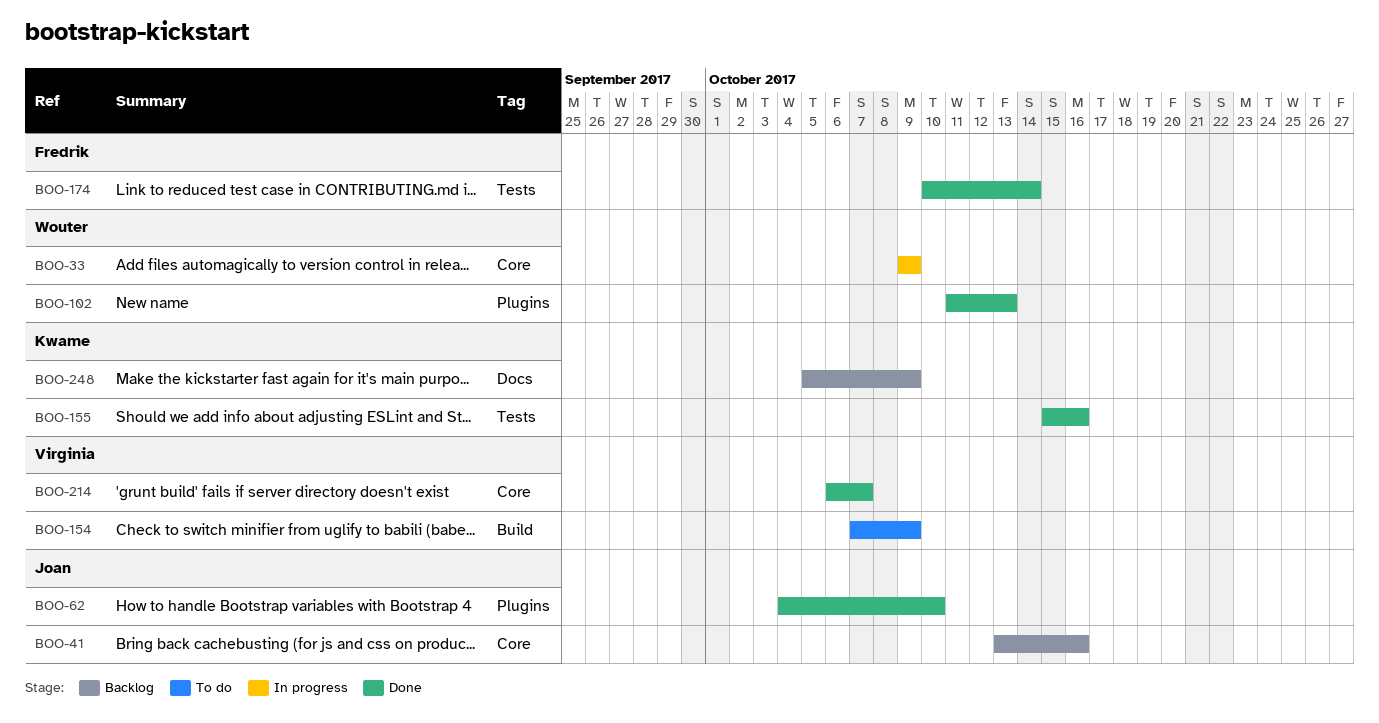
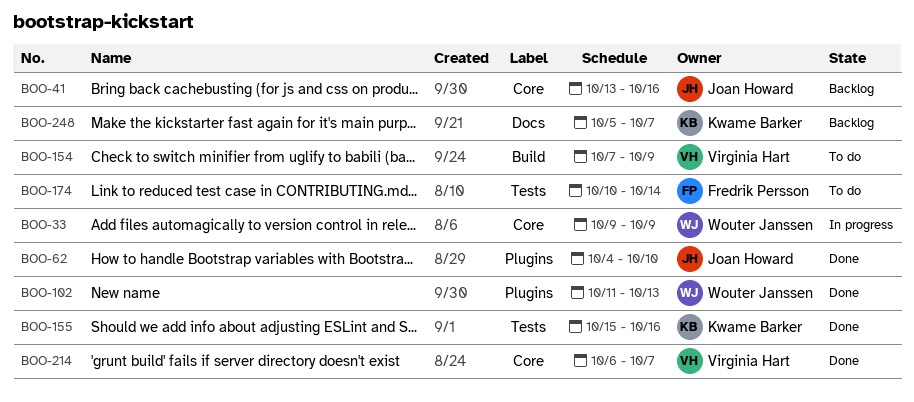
BOO-174, status: Done -> To do
BOO-248, due: Oct 9 -> Oct 7

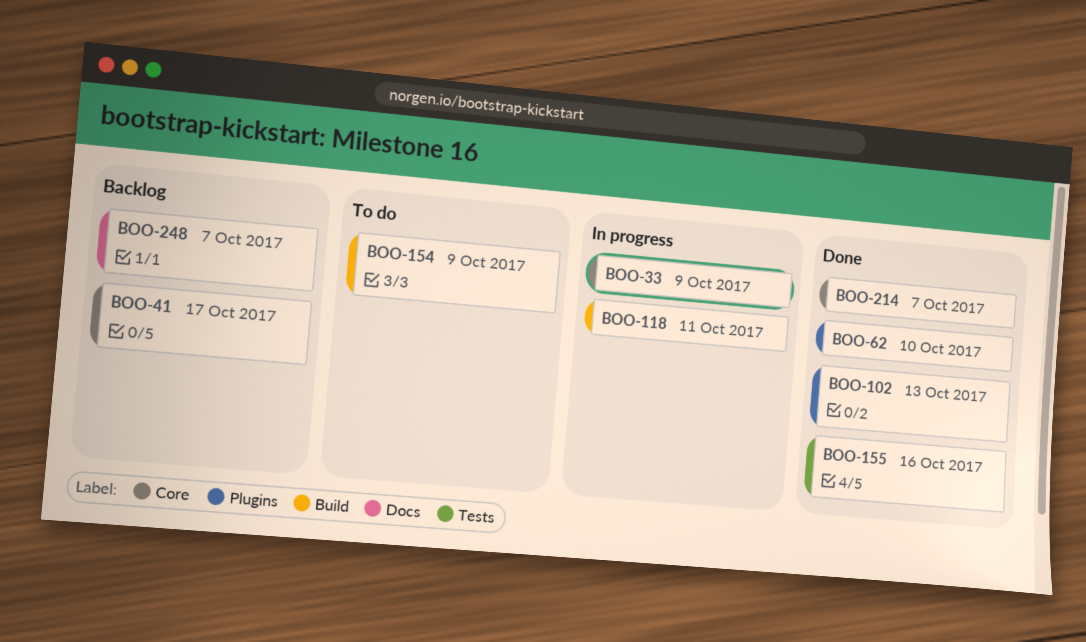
BOO-41, due: Oct 16 -> Oct 17
BOO-118: none -> present
BOO-174: present -> none

